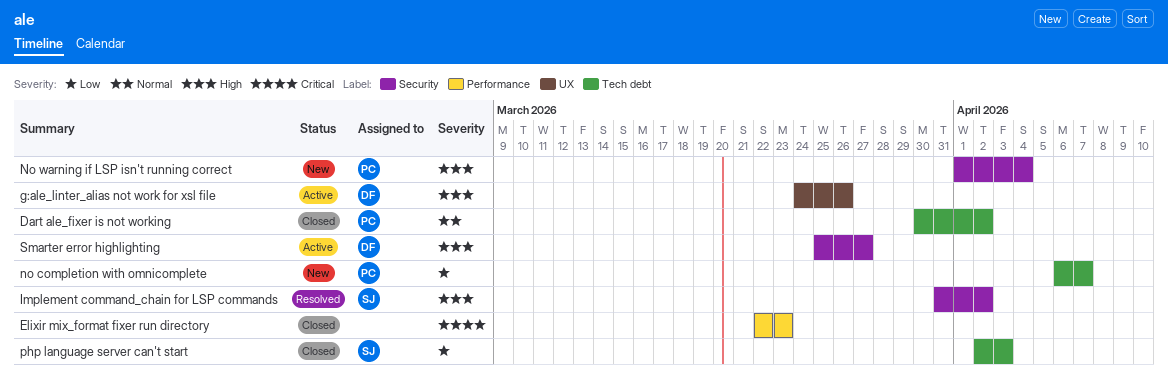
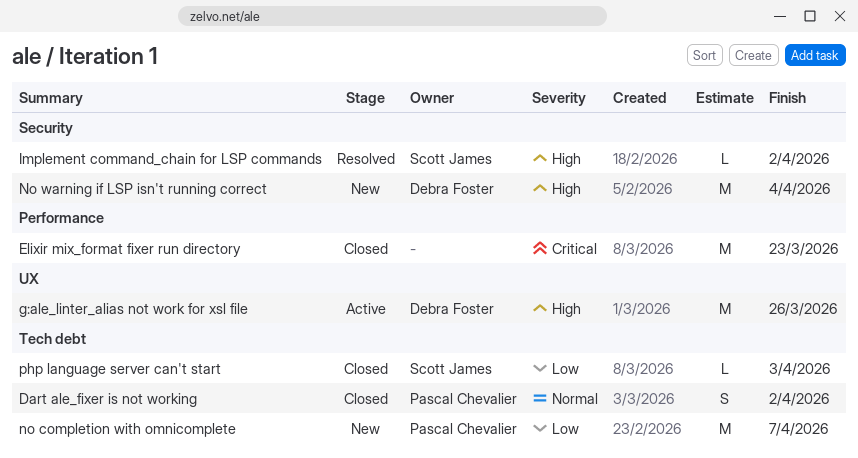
No warning if LSP isn't running correct, owner: Pascal Chevalier -> Debra Foster
Smarter error highlighting: present -> none

